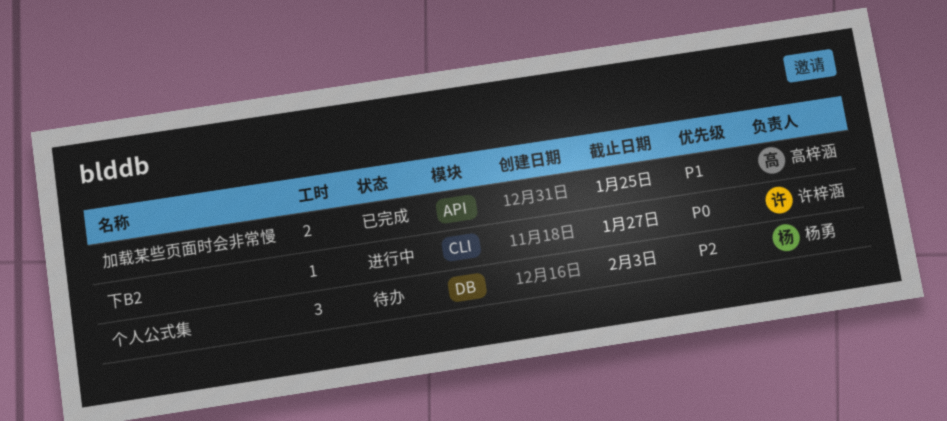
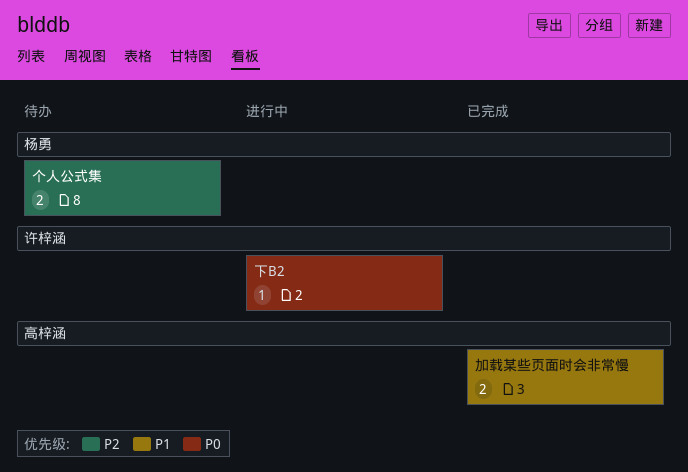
个人公式集, estimate: 3 -> 2

